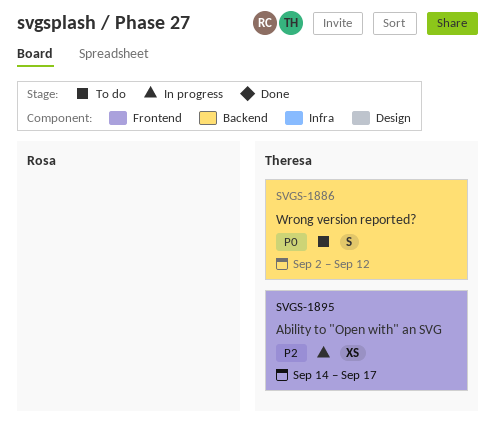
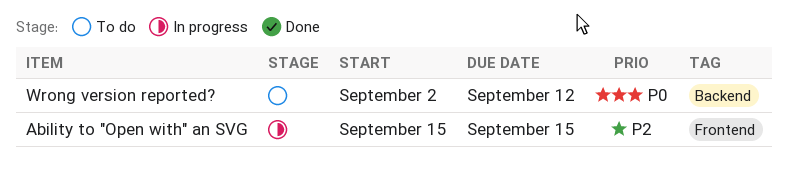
Ability to "Open with" an SVG, start: Sep 14 -> Sep 15
Ability to "Open with" an SVG, due: Sep 17 -> Sep 15

